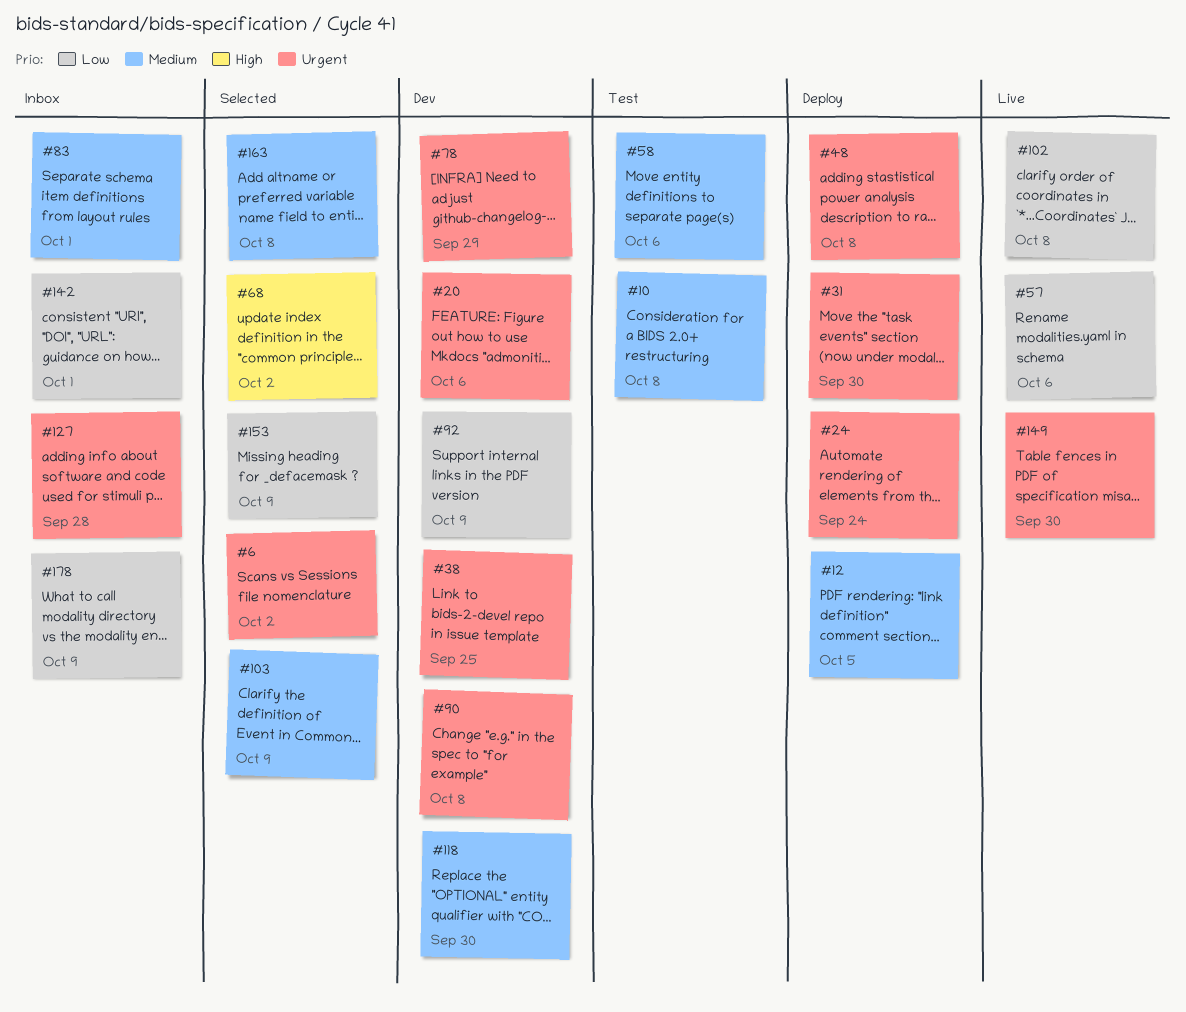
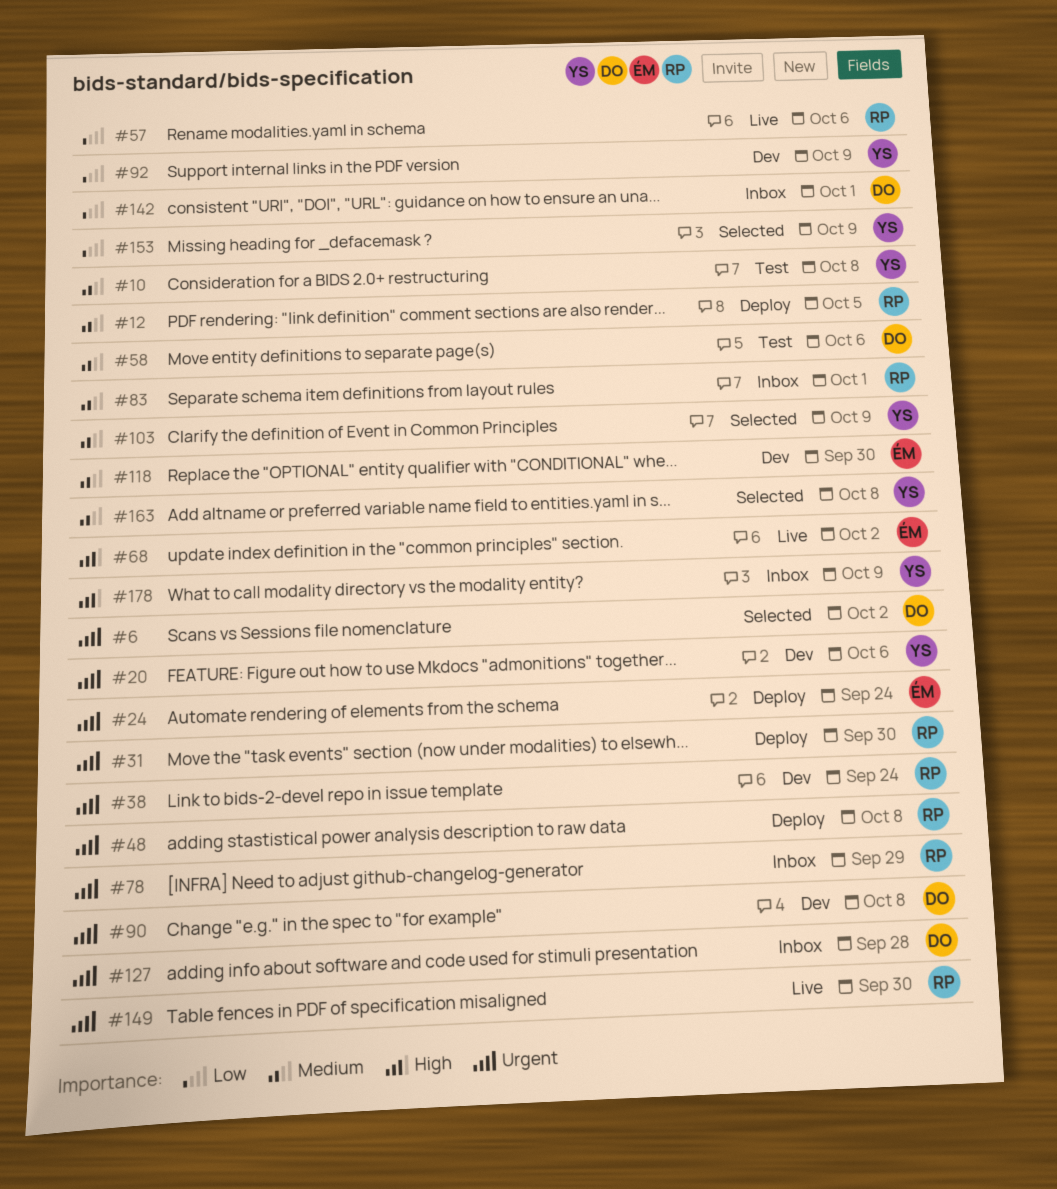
#38, due: Sep 25 -> Sep 24
#68, status: Selected -> Live
#78, status: Dev -> Inbox
#102: present -> none
#178, priority: Low -> High

